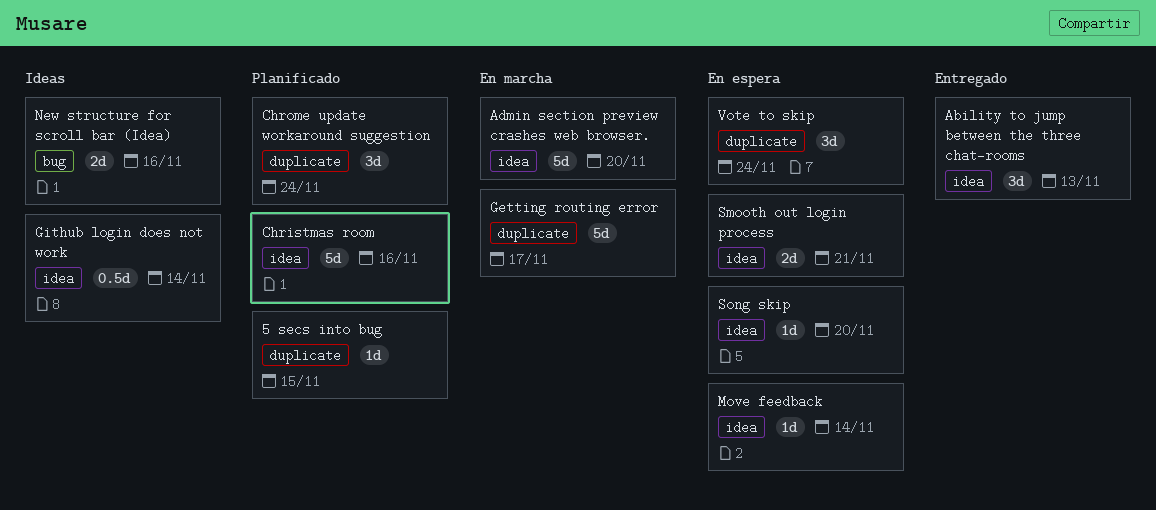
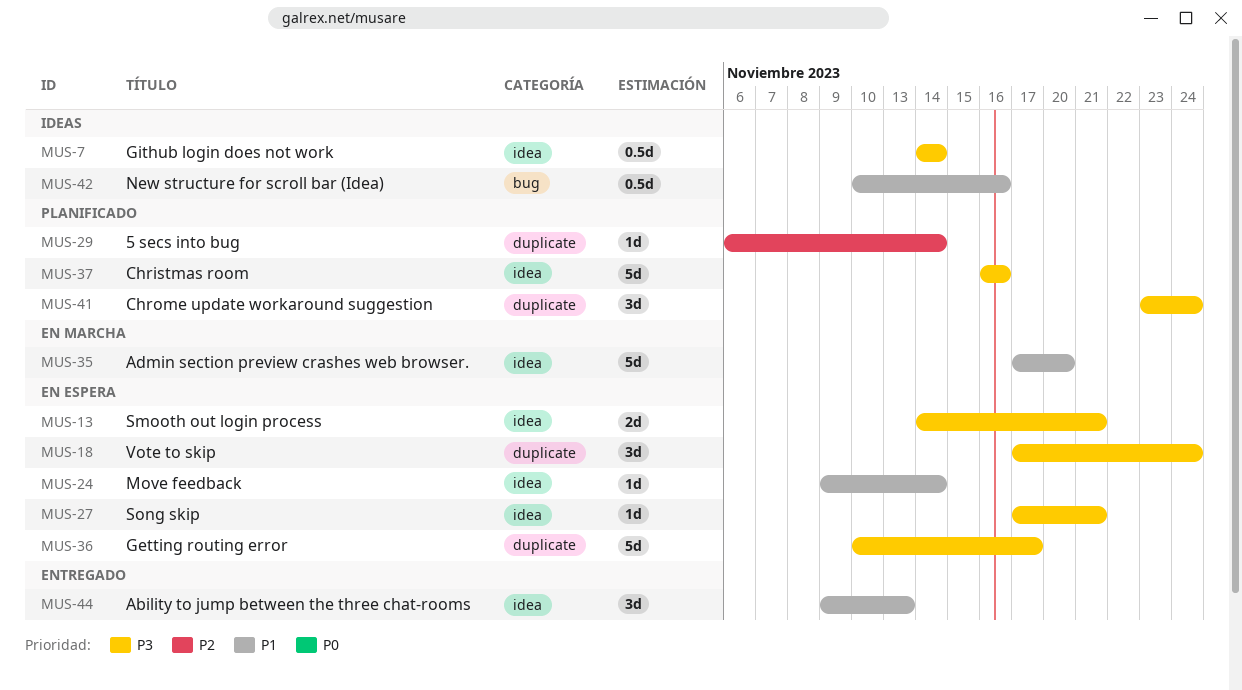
5 secs into bug, due: Nov 15 -> Nov 14
Getting routing error, status: En marcha -> En espera
New structure for scroll bar (Idea), estimate: 2d -> 0.5d
Song skip, due: Nov 20 -> Nov 21

